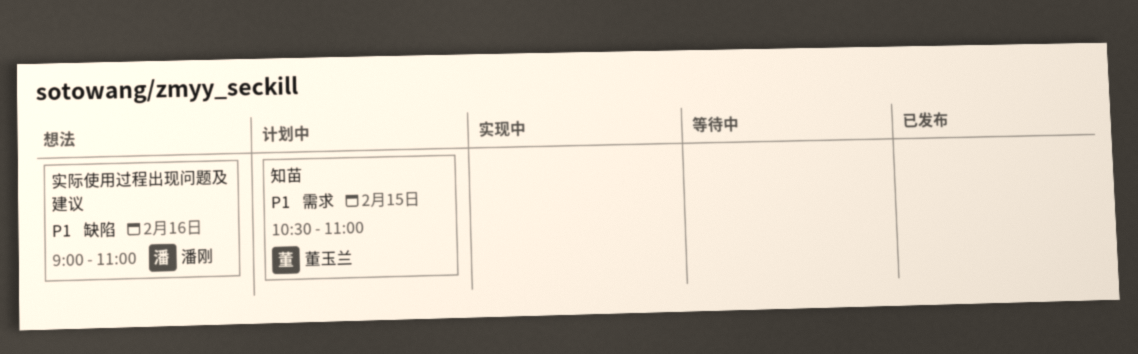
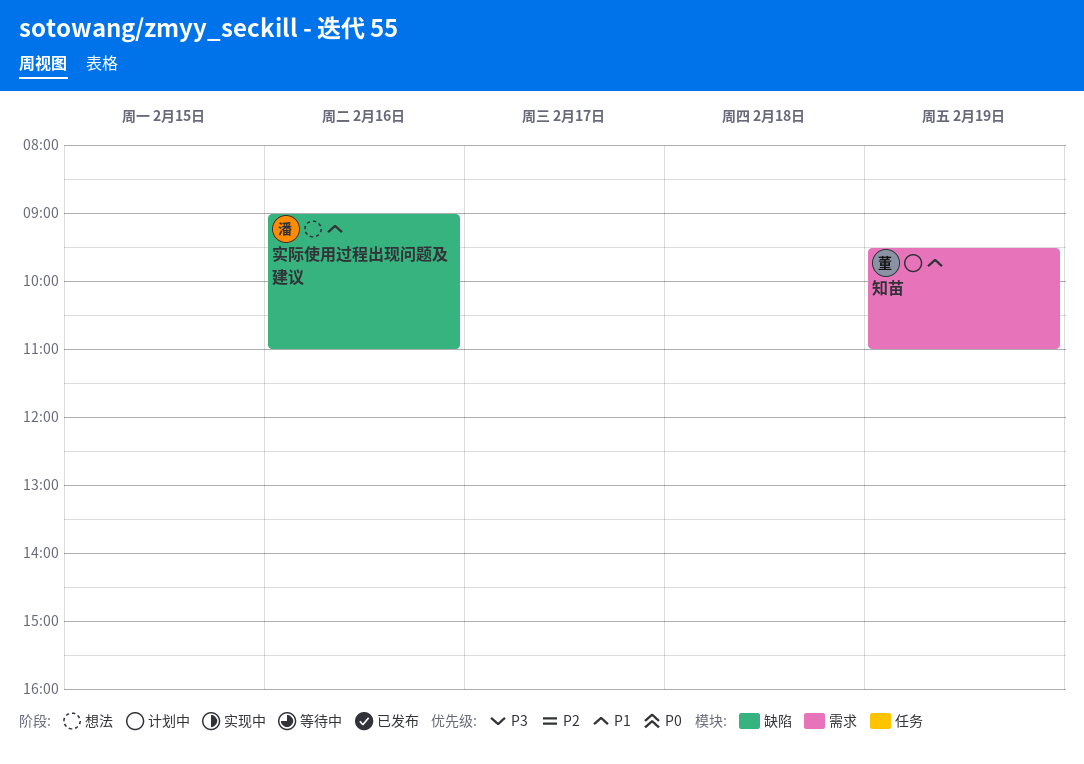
知苗, day: Feb 15 -> Feb 19
知苗, begins: 10:30 -> 09:30

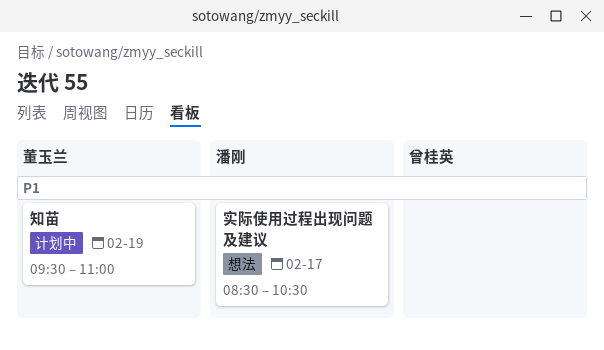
实际使用过程出现问题及建议, day: Feb 16 -> Feb 17
实际使用过程出现问题及建议, begins: 09:00 -> 08:30
实际使用过程出现问题及建议, ends: 11:00 -> 10:30

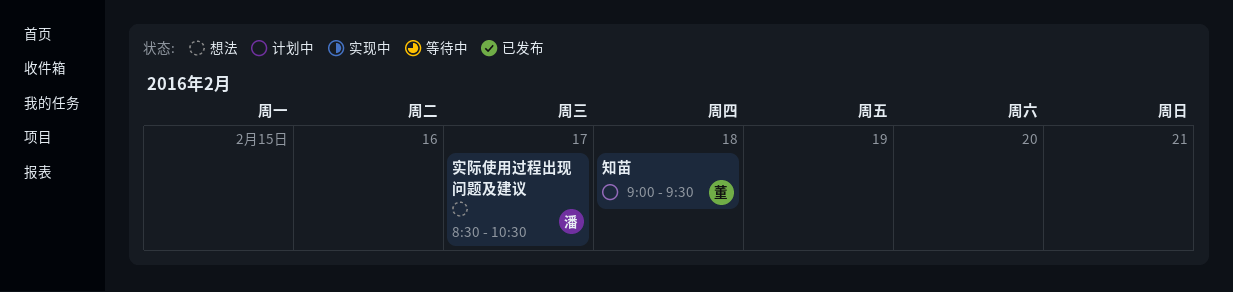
知苗, day: Feb 19 -> Feb 18
知苗, begins: 09:30 -> 09:00
知苗, ends: 11:00 -> 09:30

